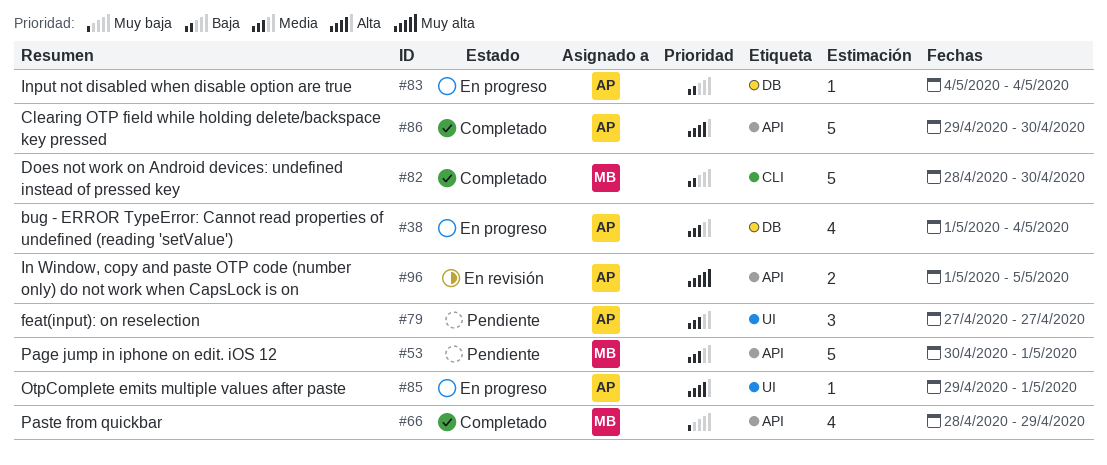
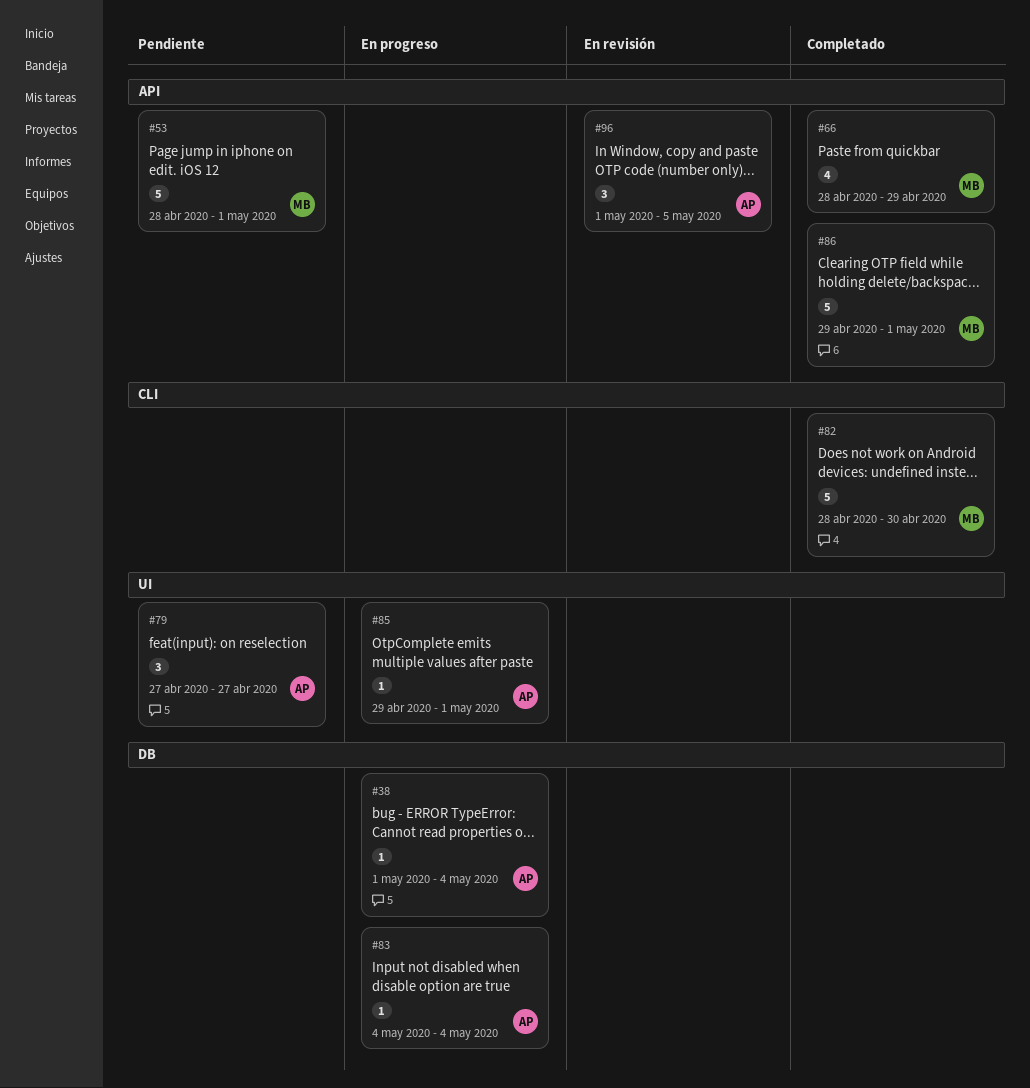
#38, estimate: 4 -> 1
#53, start: Apr 30 -> Apr 28
#86, owner: AP -> MB
#86, due: Apr 30 -> May 1
#96, estimate: 2 -> 3

